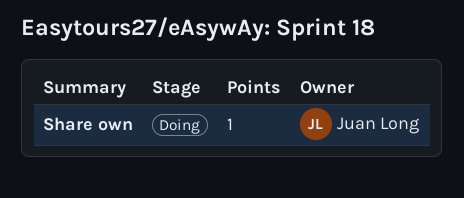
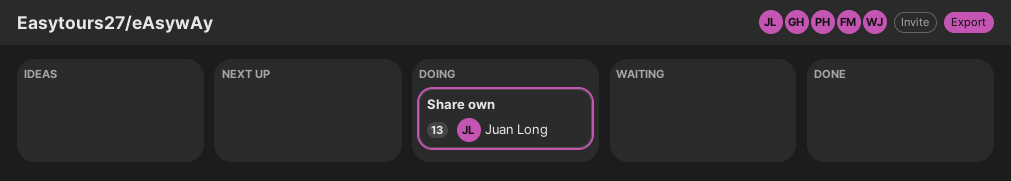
Share own, estimate: 1 -> 13

